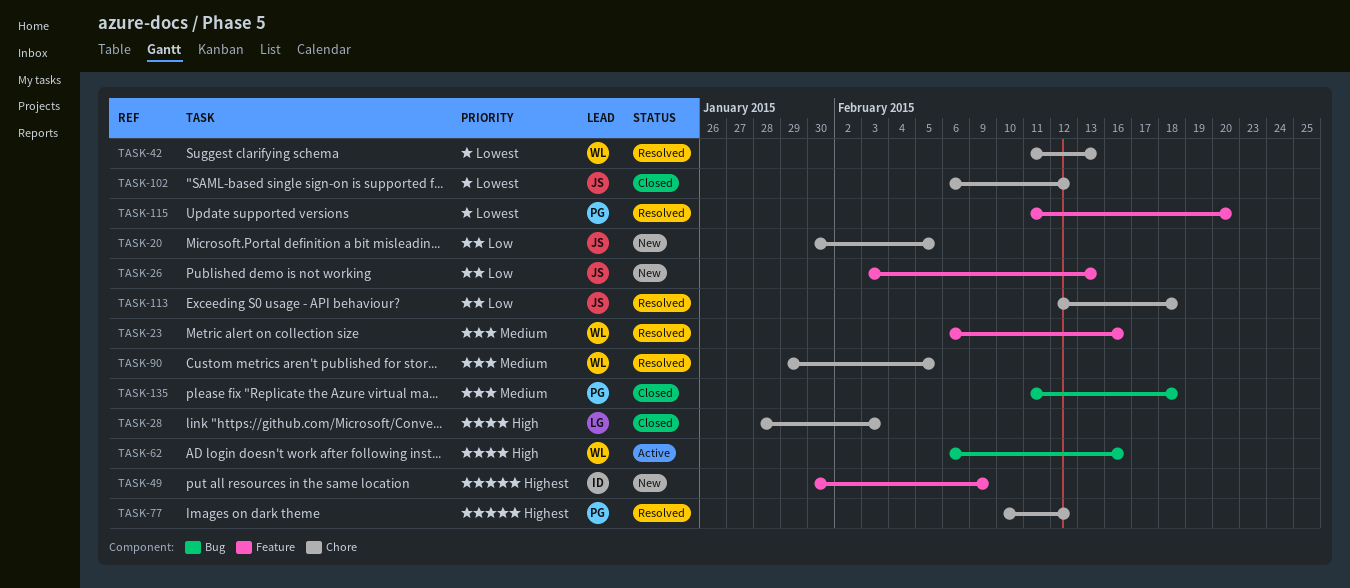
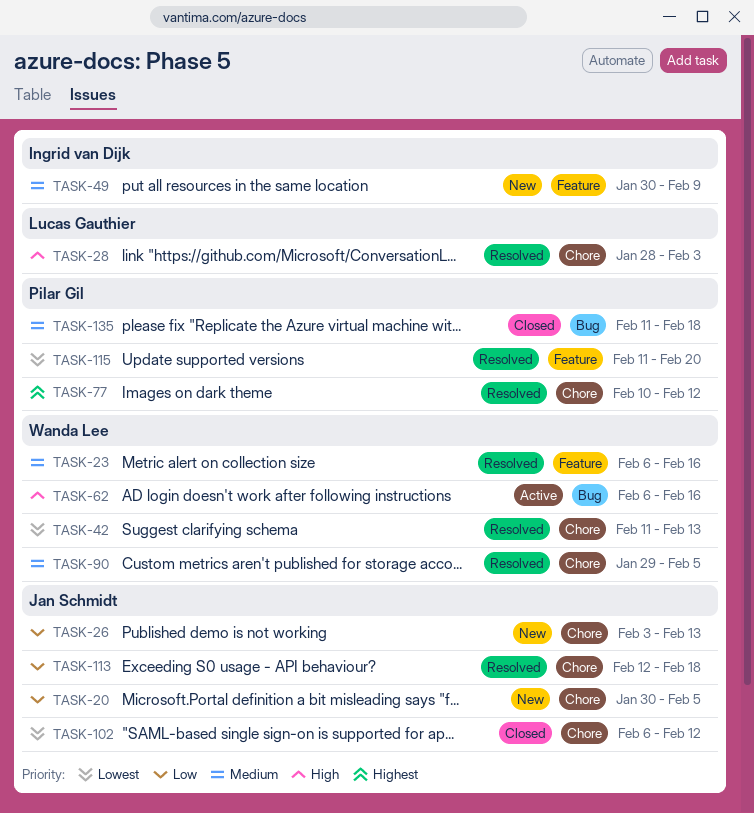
TASK-26, label: Feature -> Chore
TASK-28, status: Closed -> Resolved
TASK-49, priority: Highest -> Medium

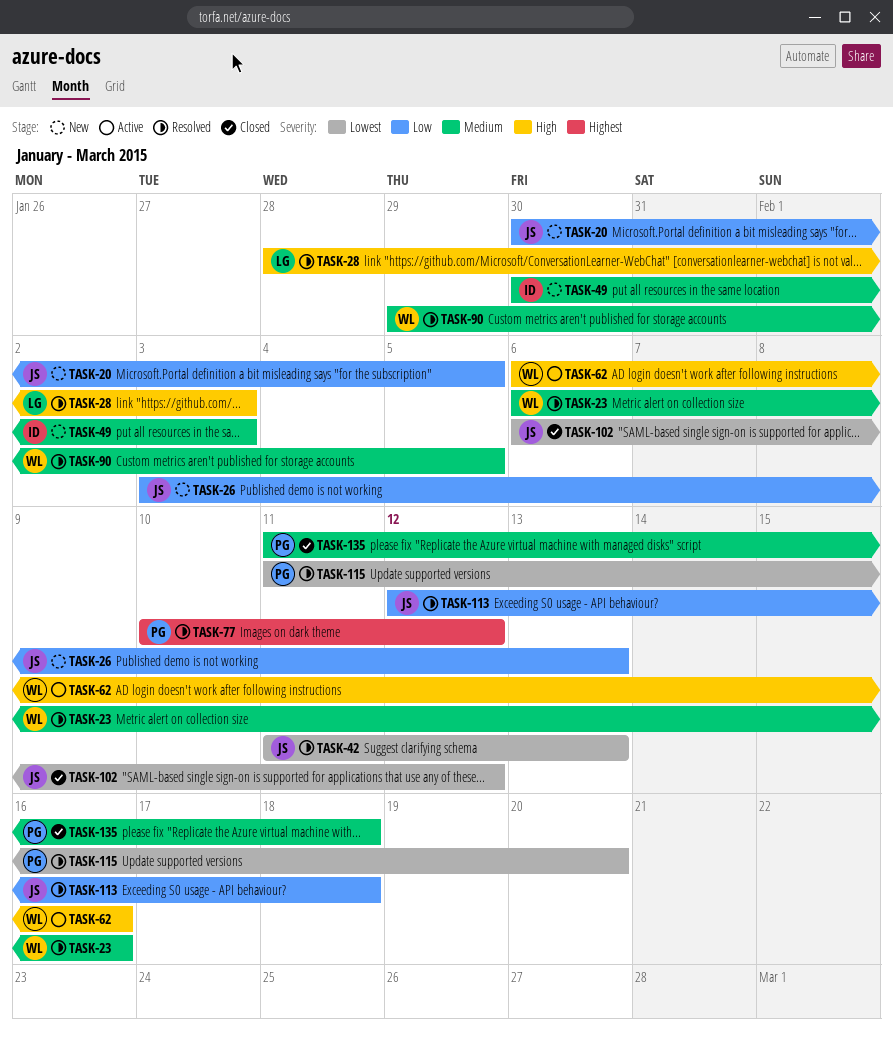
TASK-42, owner: Wanda Lee -> Jan Schmidt
TASK-49, due: Feb 9 -> Feb 3

